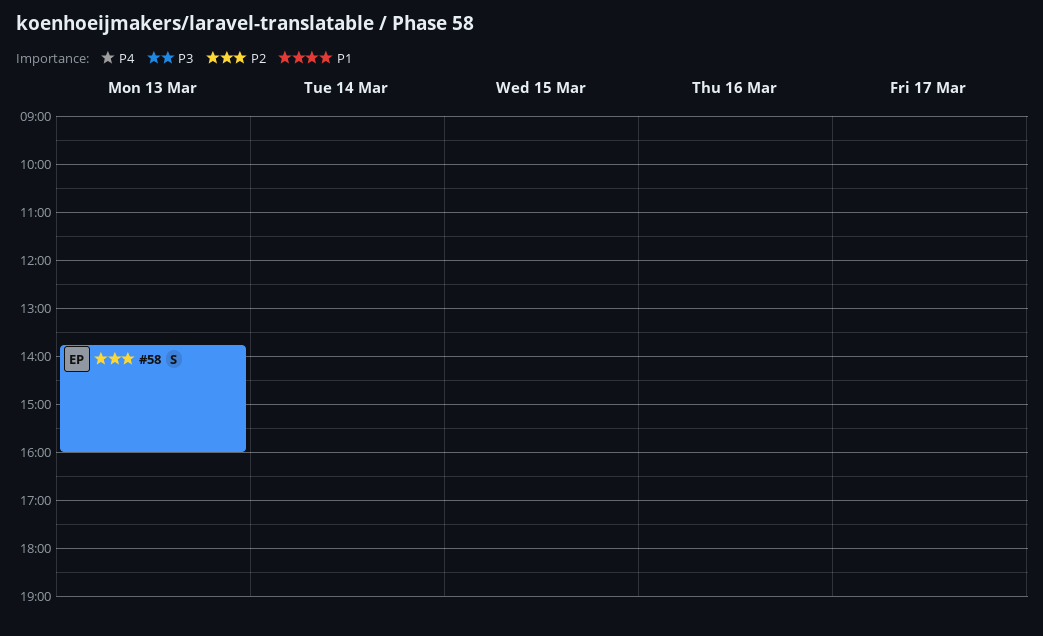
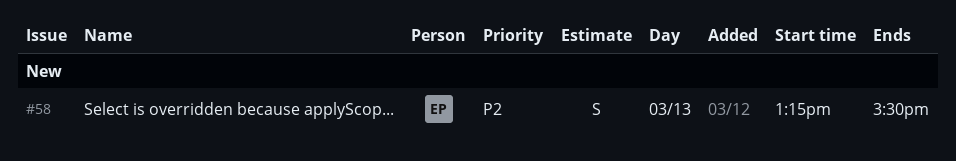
#58, begins: 13:45 -> 13:15
#58, ends: 16:00 -> 15:30

